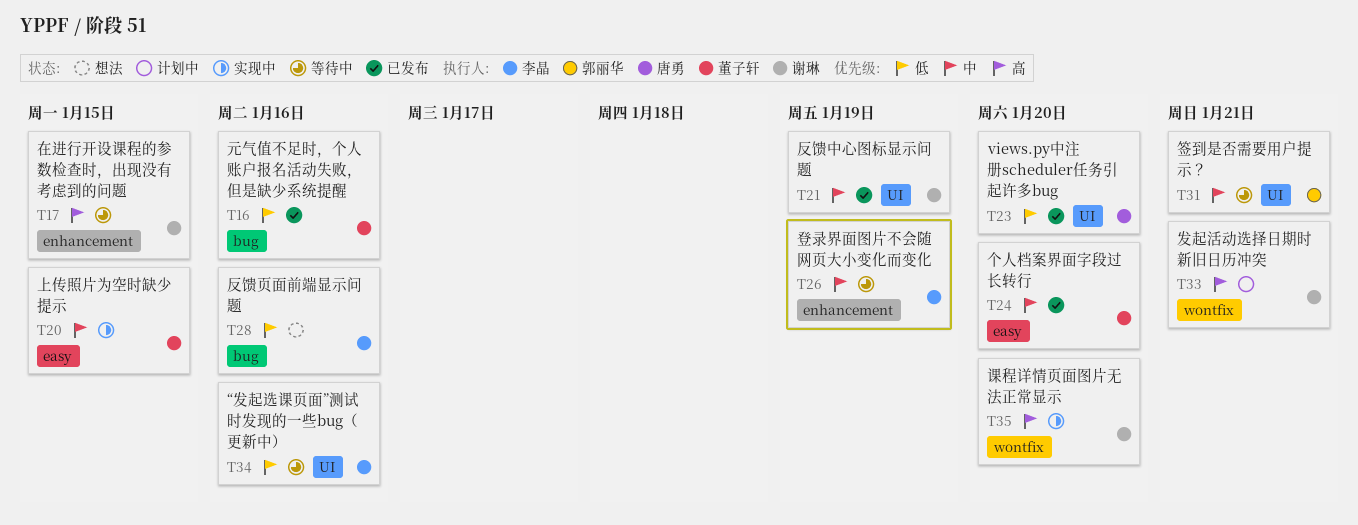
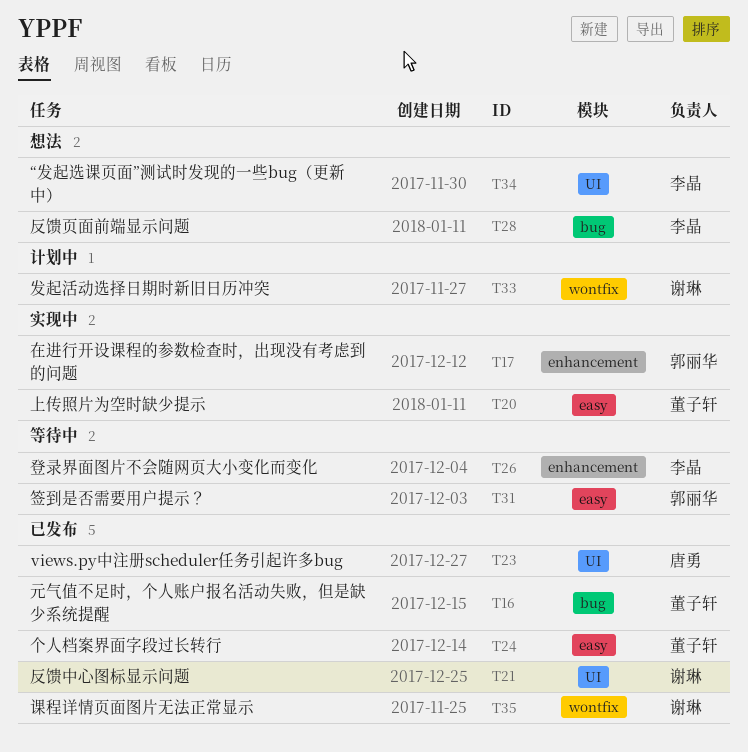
T17, status: 等待中 -> 实现中
T17, owner: 谢琳 -> 郭丽华
T31, label: UI -> easy
T34, status: 等待中 -> 想法
T35, status: 实现中 -> 已发布

